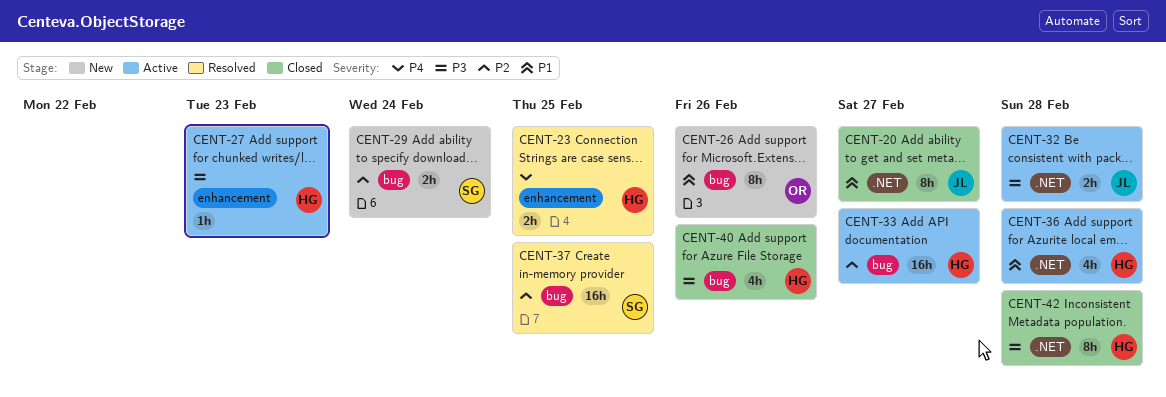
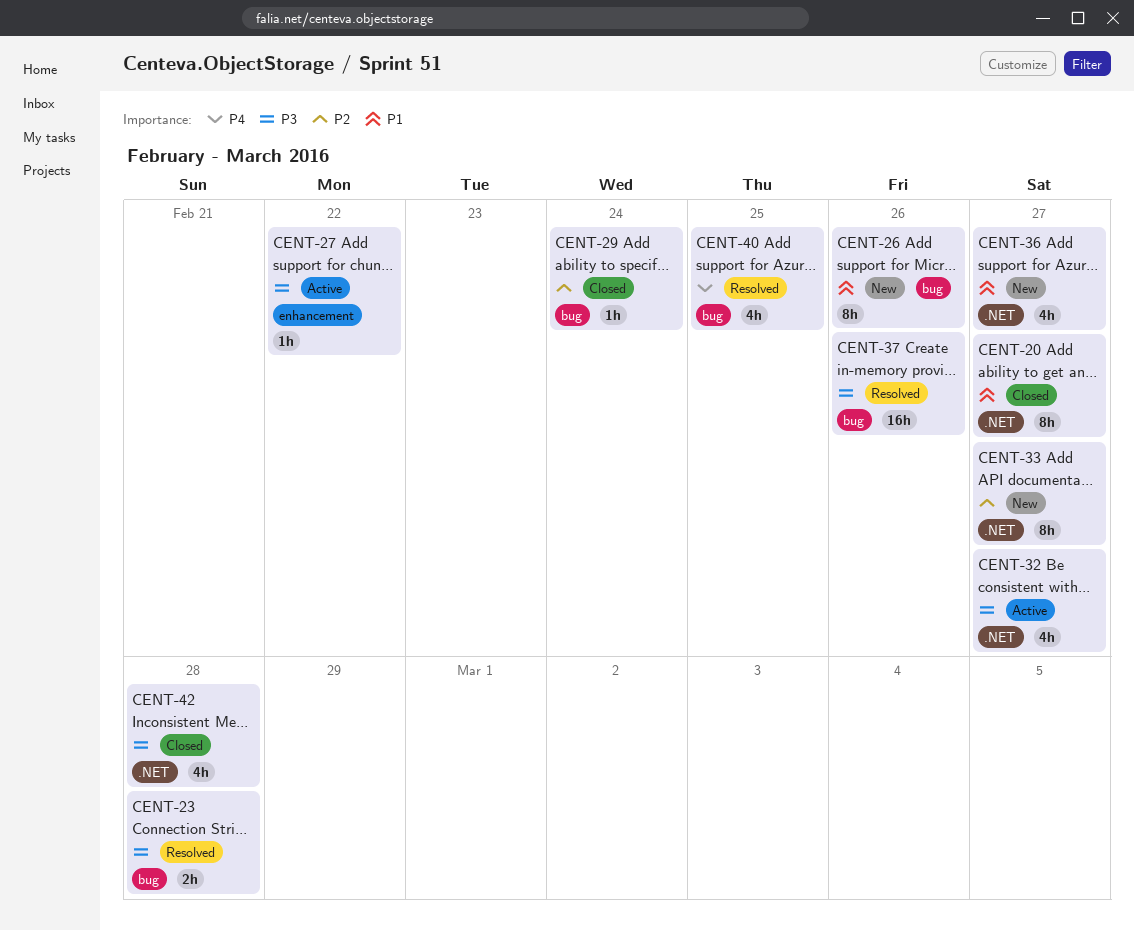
CENT-23, priority: P4 -> P3
CENT-23, label: enhancement -> bug
CENT-23, due: Feb 25 -> Feb 28
CENT-27, due: Feb 23 -> Feb 22
CENT-29, status: New -> Closed
CENT-29, estimate: 2h -> 1h
CENT-32, estimate: 2h -> 4h
CENT-32, due: Feb 28 -> Feb 27
CENT-33, status: Active -> New
CENT-33, label: bug -> .NET
CENT-33, estimate: 16h -> 8h
CENT-36, status: Active -> New
CENT-36, due: Feb 28 -> Feb 27
CENT-37, priority: P2 -> P3
CENT-37, due: Feb 25 -> Feb 26
CENT-40, status: Closed -> Resolved
CENT-40, priority: P3 -> P4
CENT-40, due: Feb 26 -> Feb 25
CENT-42, estimate: 8h -> 4h

